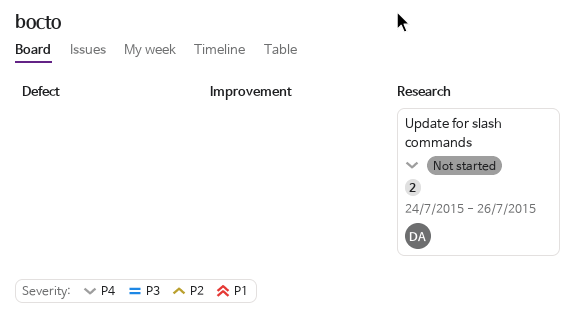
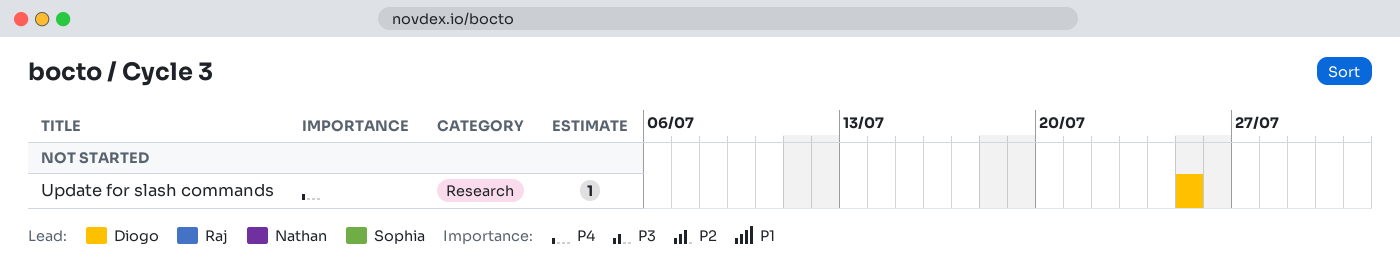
Update for slash commands, estimate: 2 -> 1
Update for slash commands, start: Jul 24 -> Jul 25
Update for slash commands, due: Jul 26 -> Jul 25

